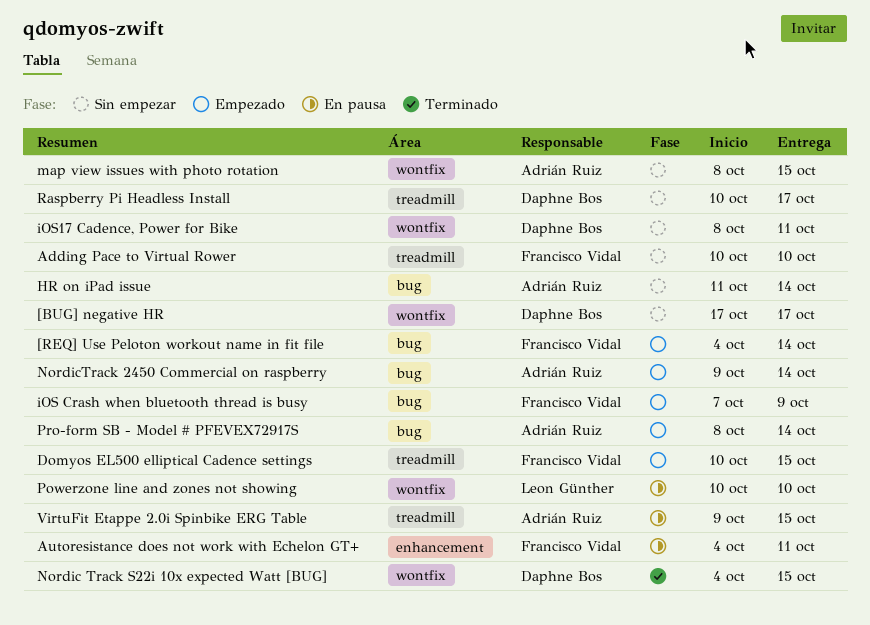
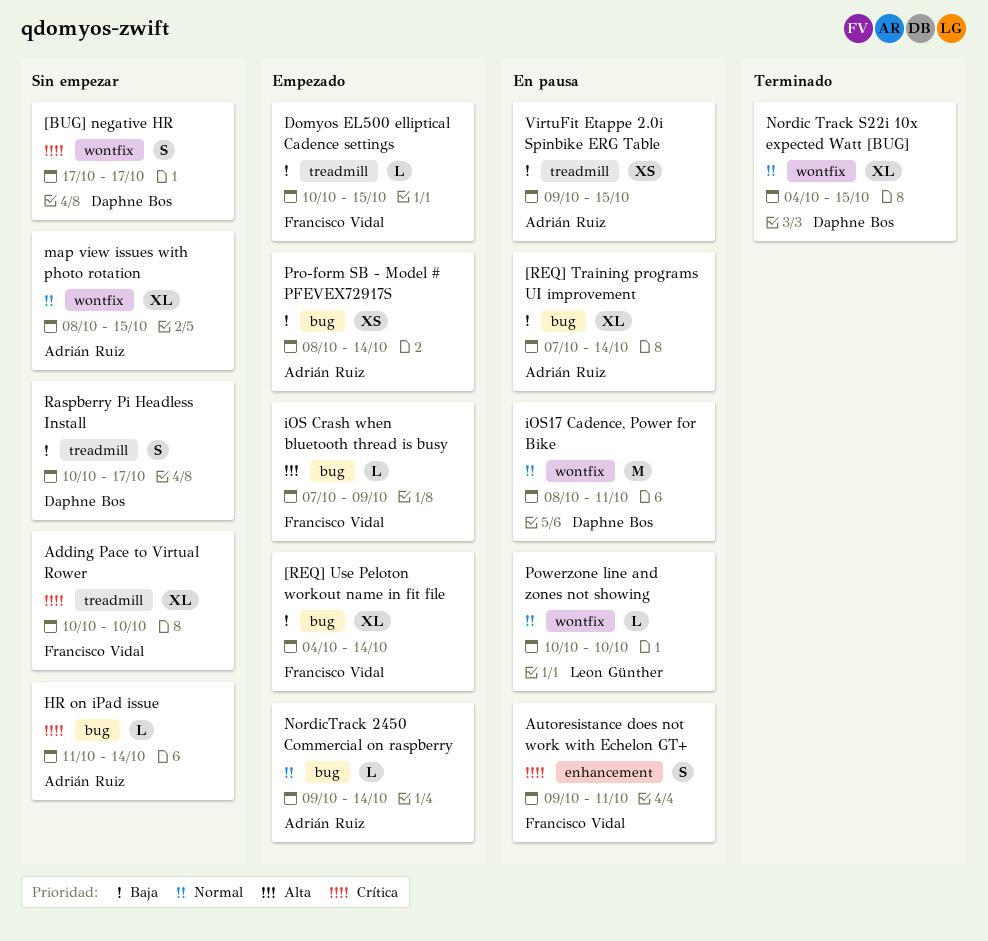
[REQ] Training programs UI improvement: none -> present
Autoresistance does not work with Echelon GT+, start: Oct 4 -> Oct 9
iOS17 Cadence, Power for Bike, status: Sin empezar -> En pausa

